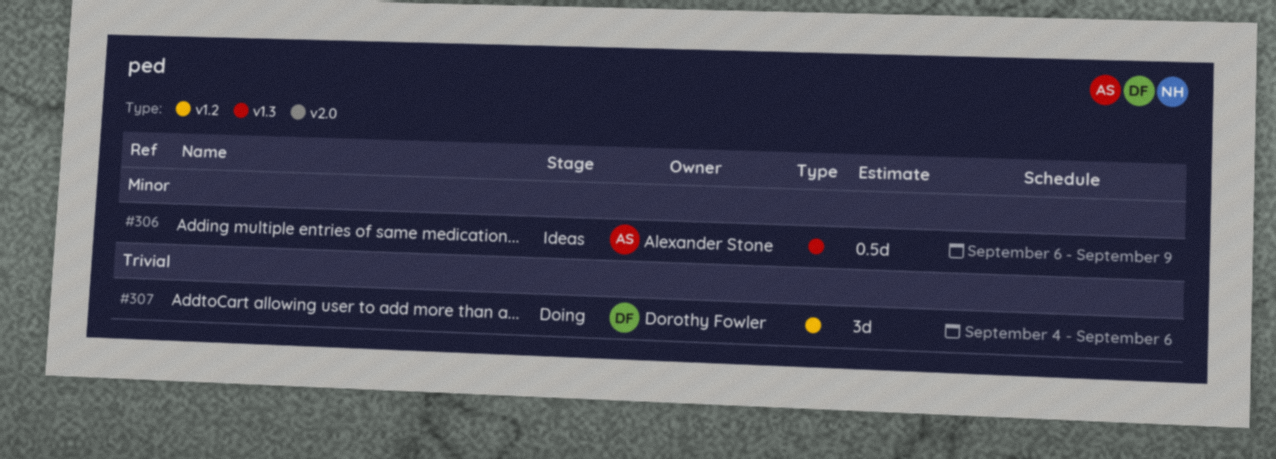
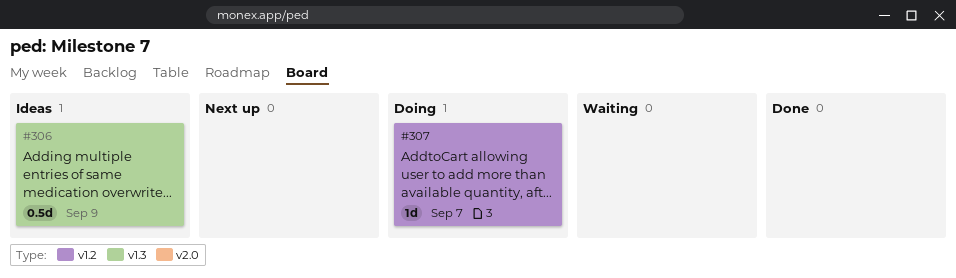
#307, estimate: 3d -> 1d
#307, due: Sep 6 -> Sep 7

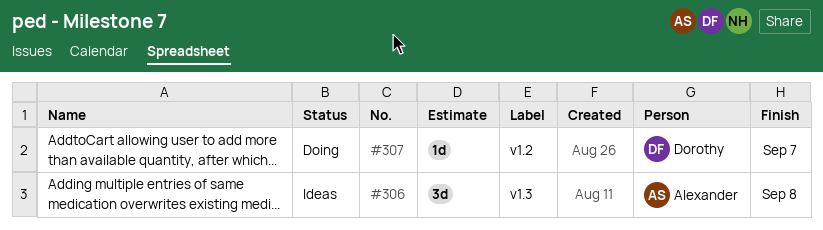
#306, estimate: 0.5d -> 3d
#306, due: Sep 9 -> Sep 8

